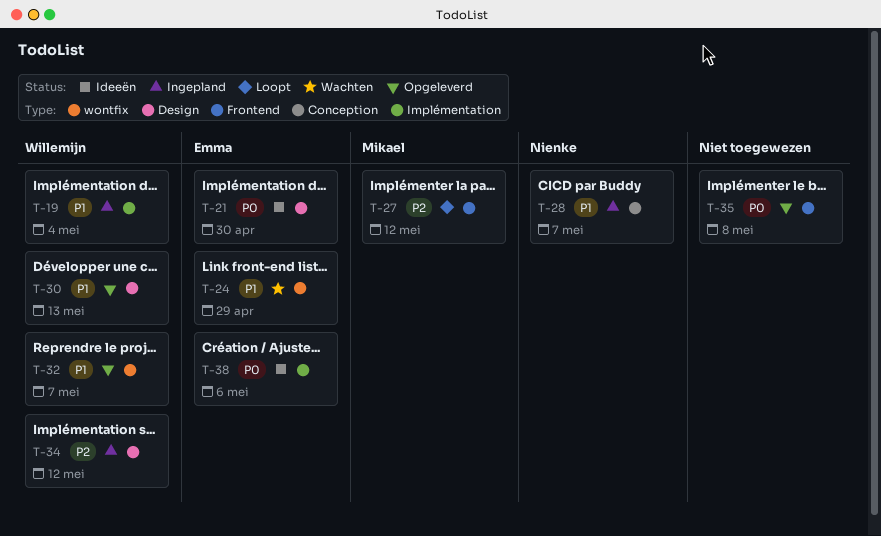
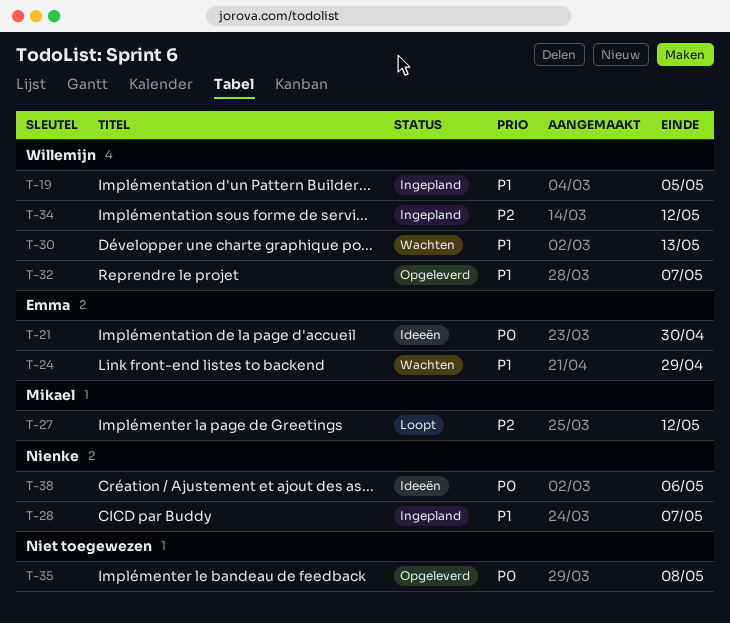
T-19, due: May 4 -> May 5
T-30, status: Opgeleverd -> Wachten
T-38, owner: Emma -> Nienke

